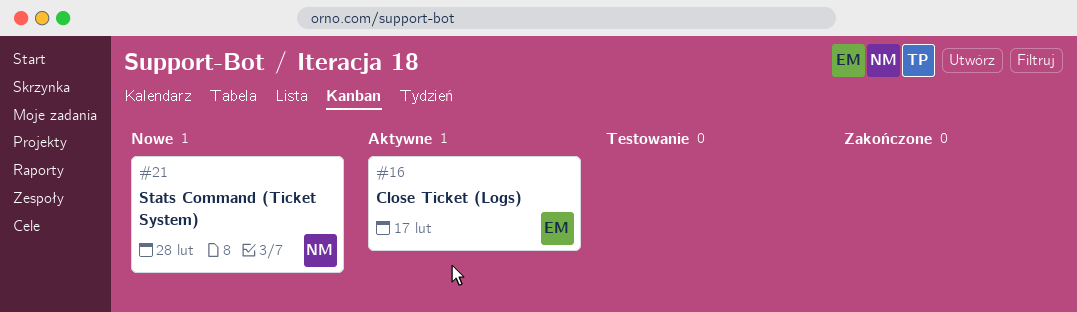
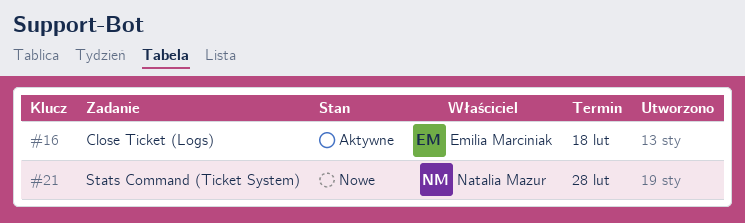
#16, due: Feb 17 -> Feb 18

